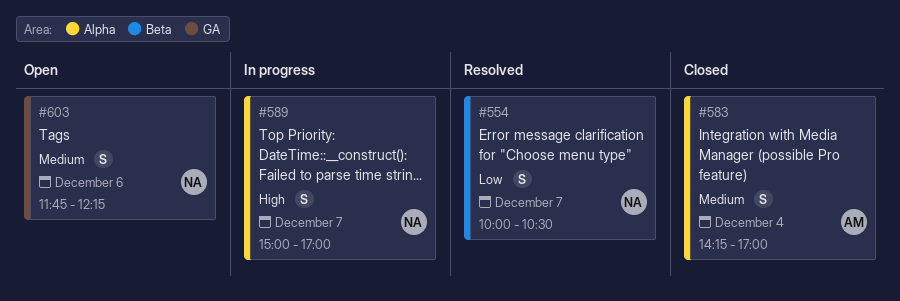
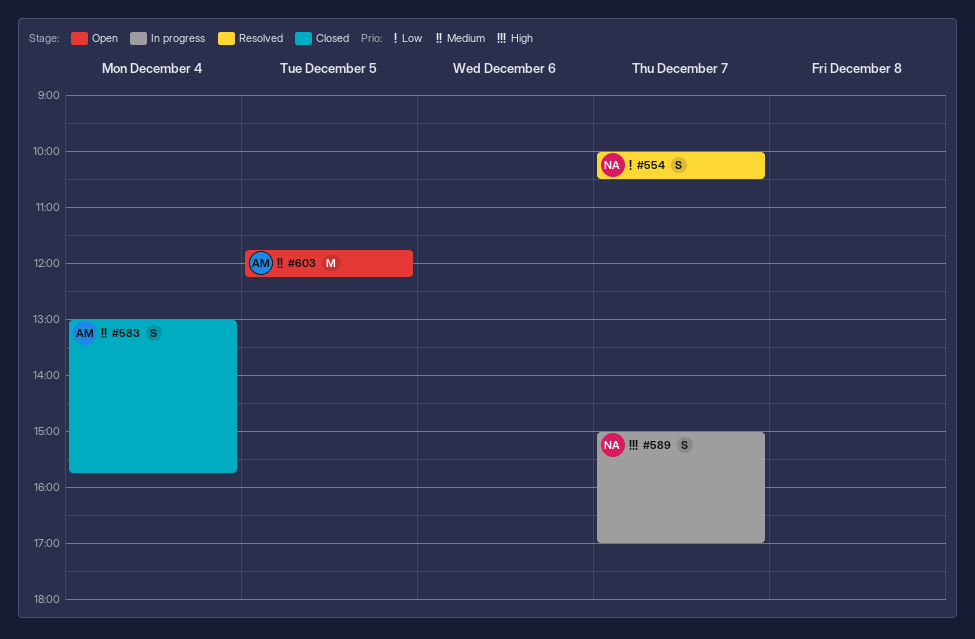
#583, begins: 14:15 -> 13:00
#583, ends: 17:00 -> 15:45
#603, owner: NA -> AM
#603, estimate: S -> M
#603, day: Dec 6 -> Dec 5

